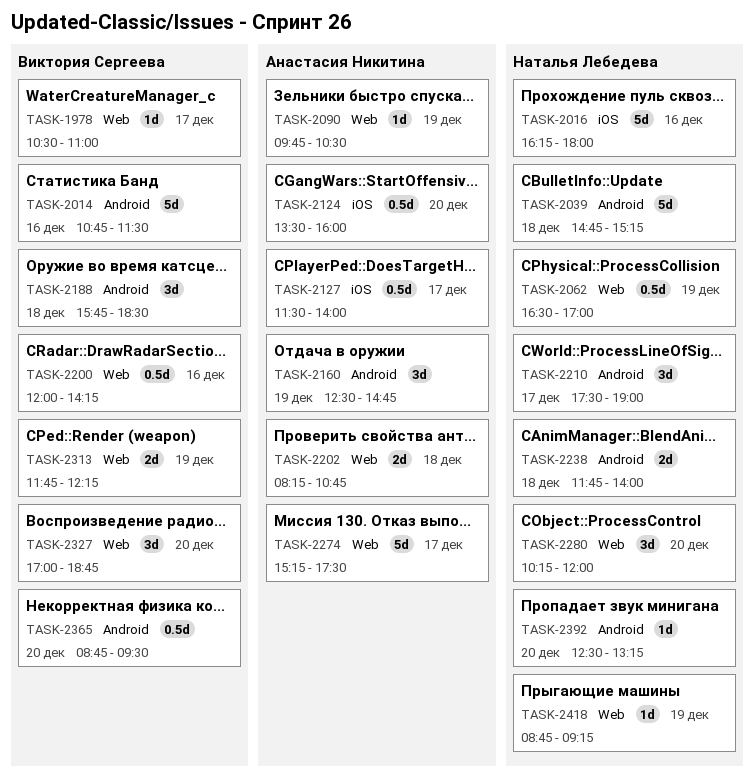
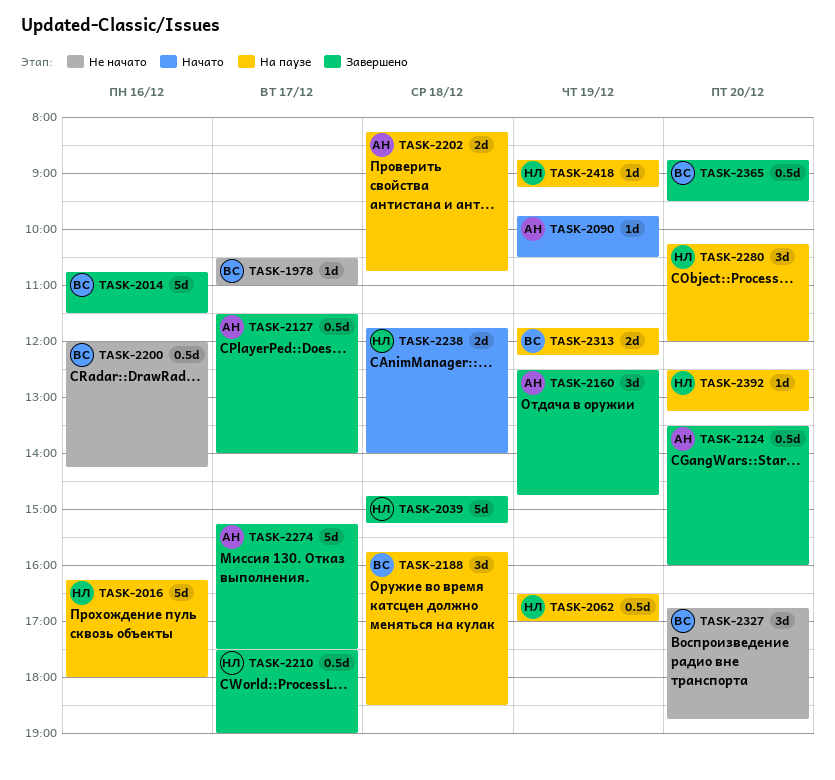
TASK-2210, estimate: 3d -> 0.5d
TASK-2327, begins: 17:00 -> 16:45

